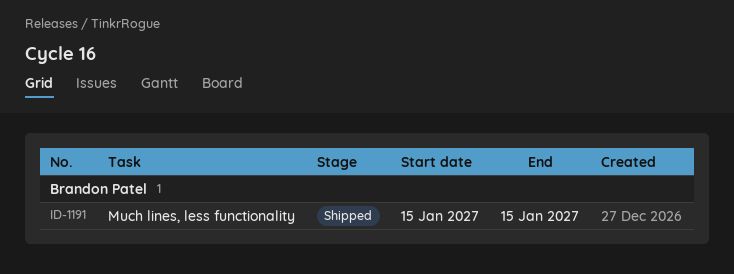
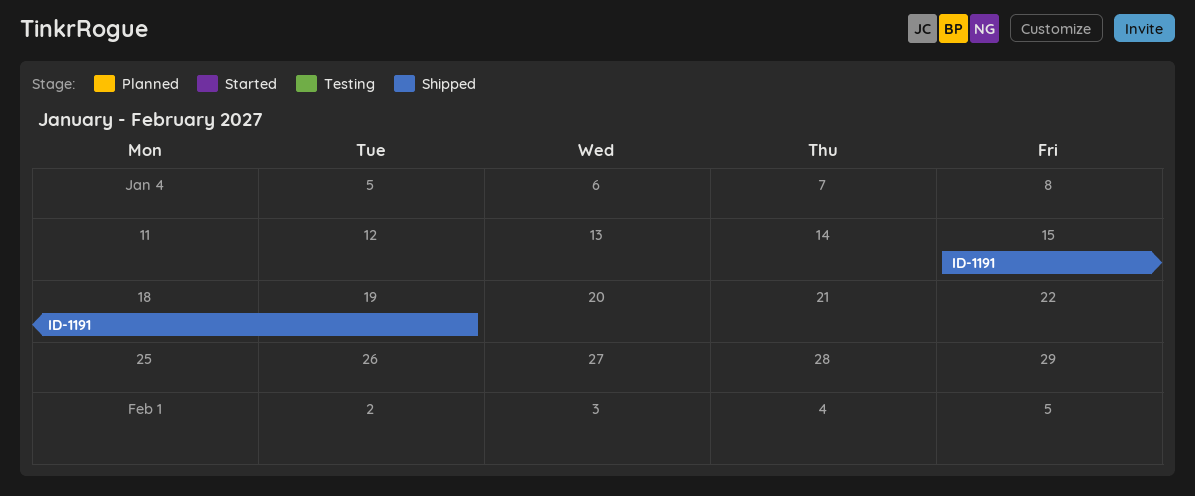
ID-1191, due: Jan 15 -> Jan 19

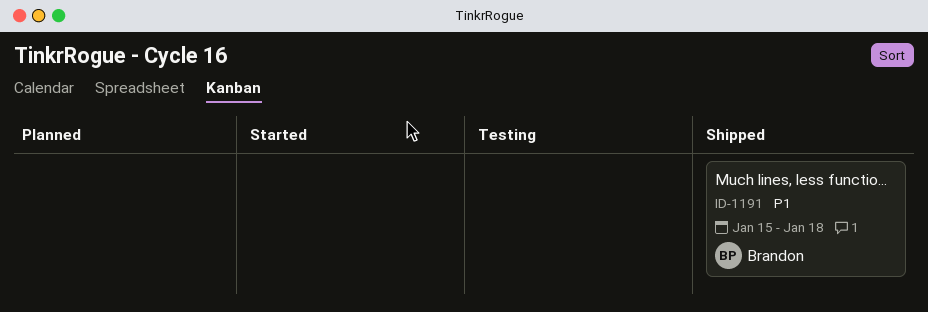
ID-1191, due: Jan 19 -> Jan 18

